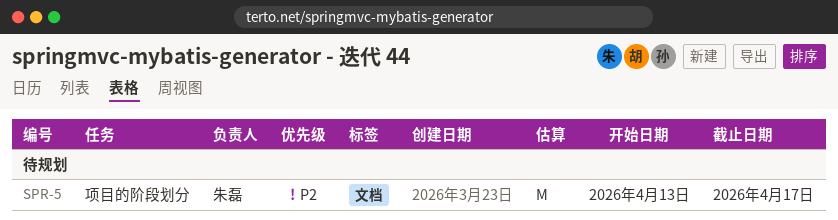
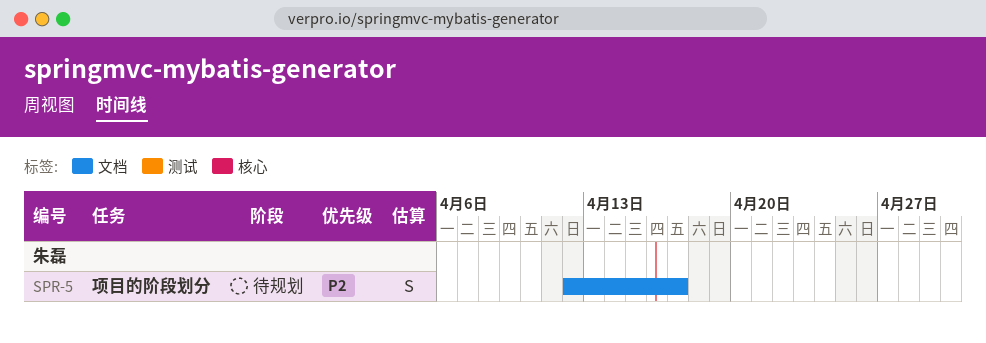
SPR-5, estimate: M -> S
SPR-5, start: Apr 13 -> Apr 12

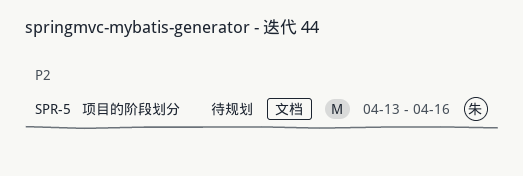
SPR-5, estimate: S -> M
SPR-5, start: Apr 12 -> Apr 13
SPR-5, due: Apr 17 -> Apr 16

